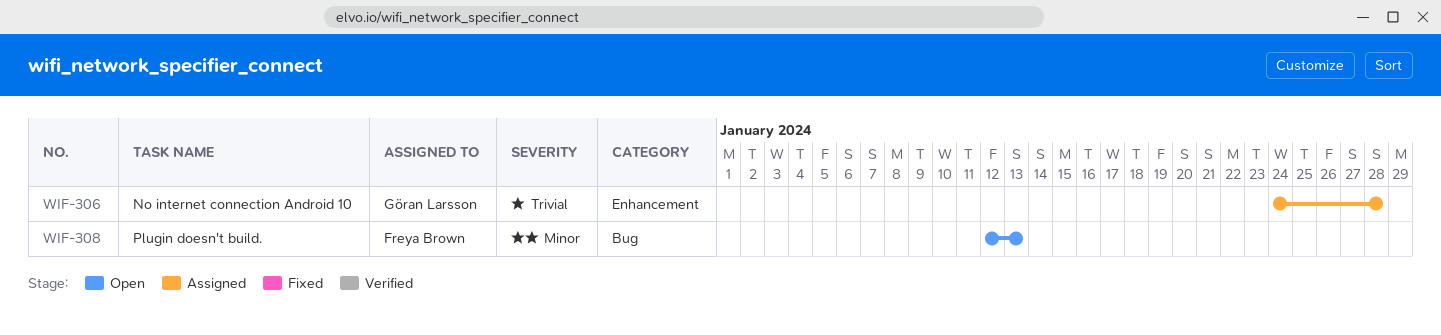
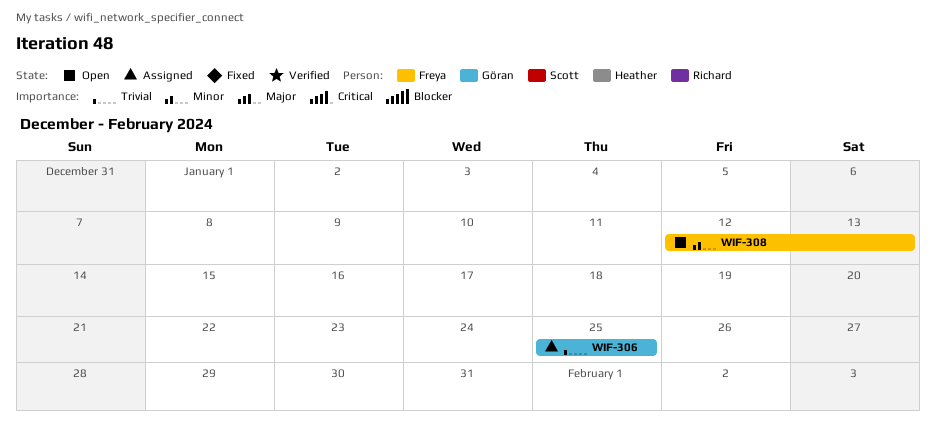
WIF-306, start: Jan 24 -> Jan 25
WIF-306, due: Jan 28 -> Jan 25

